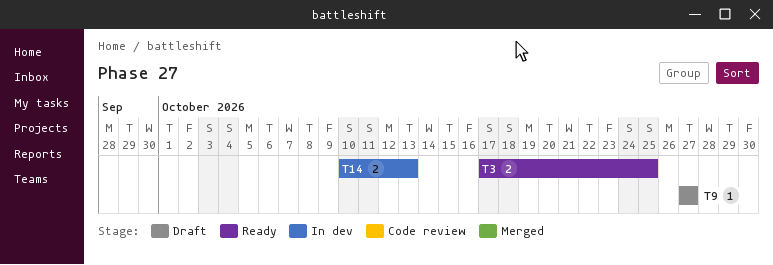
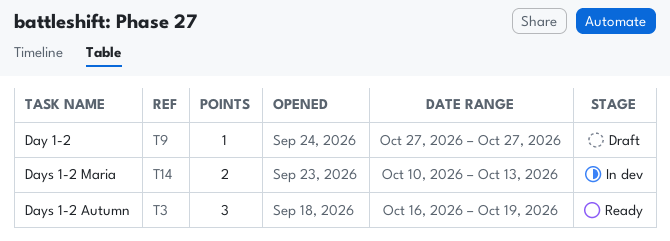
T3, estimate: 2 -> 3
T3, start: Oct 17 -> Oct 16
T3, due: Oct 25 -> Oct 19

